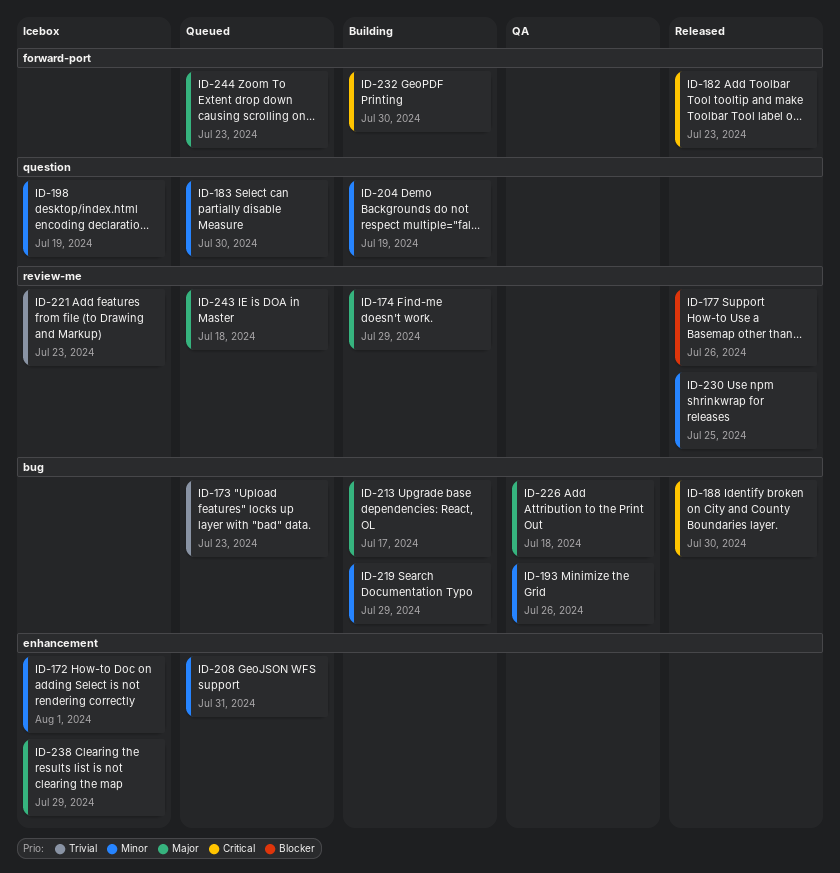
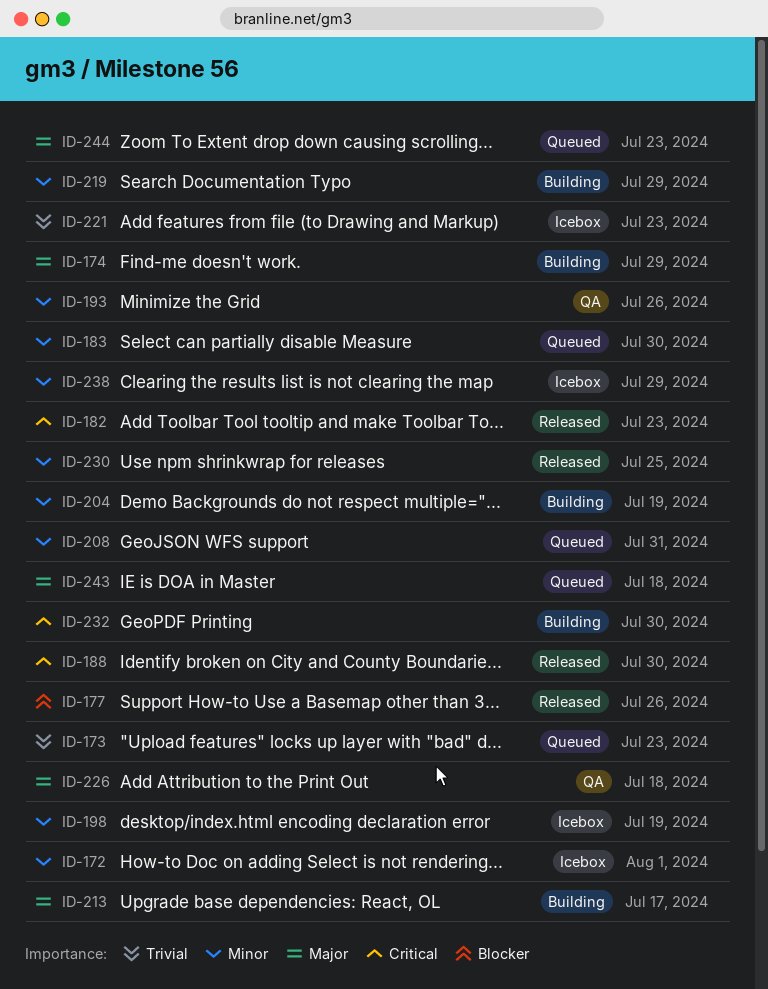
ID-238, priority: Major -> Minor

